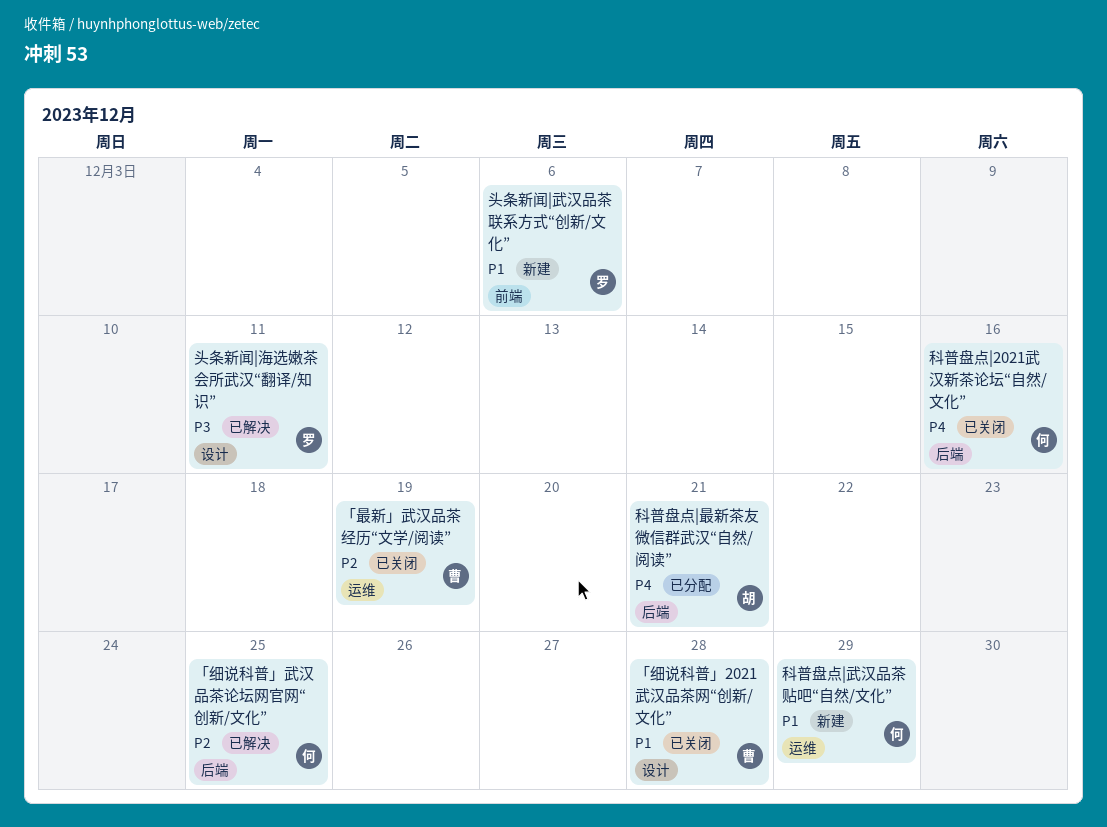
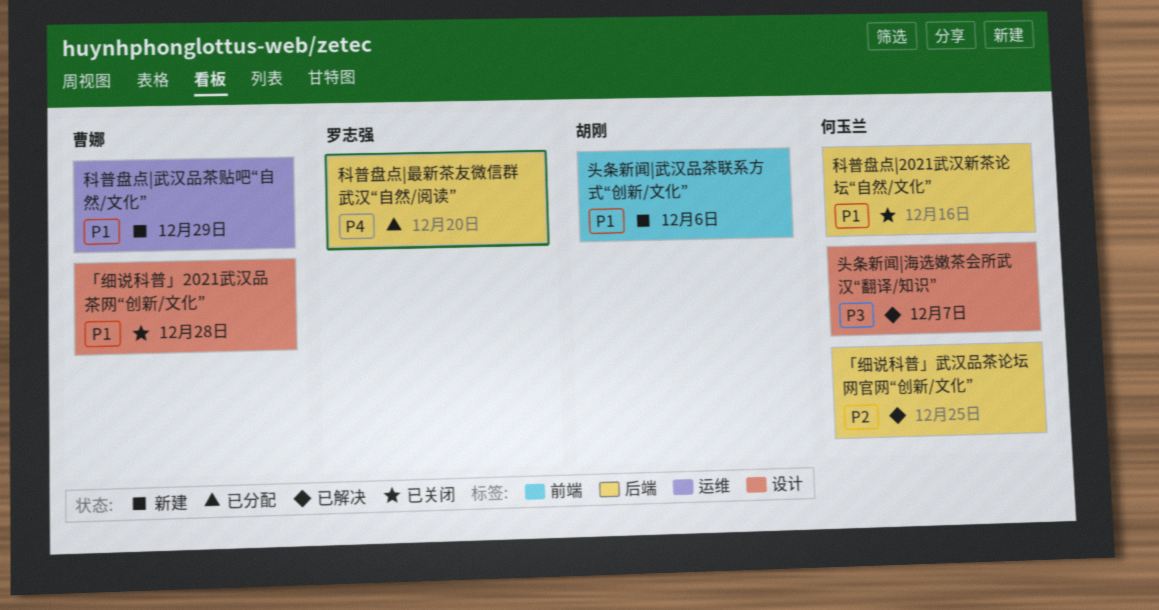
「最新」武汉品茶经历“文学/阅读”: present -> none
头条新闻|武汉品茶联系方式“创新/文化”, owner: 罗志强 -> 胡刚
头条新闻|海选嫩茶会所武汉“翻译/知识”, owner: 罗志强 -> 何玉兰
头条新闻|海选嫩茶会所武汉“翻译/知识”, due: Dec 11 -> Dec 7
科普盘点|2021武汉新茶论坛“自然/文化”, priority: P4 -> P1
科普盘点|最新茶友微信群武汉“自然/阅读”, owner: 胡刚 -> 罗志强
科普盘点|最新茶友微信群武汉“自然/阅读”, due: Dec 21 -> Dec 20
科普盘点|武汉品茶贴吧“自然/文化”, owner: 何玉兰 -> 曹娜

